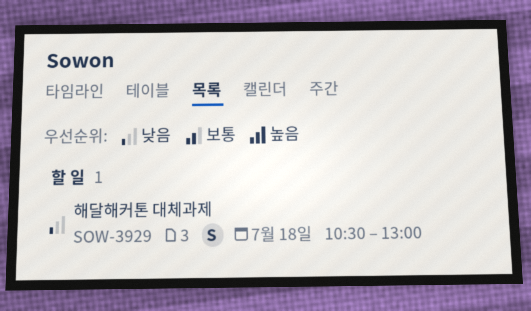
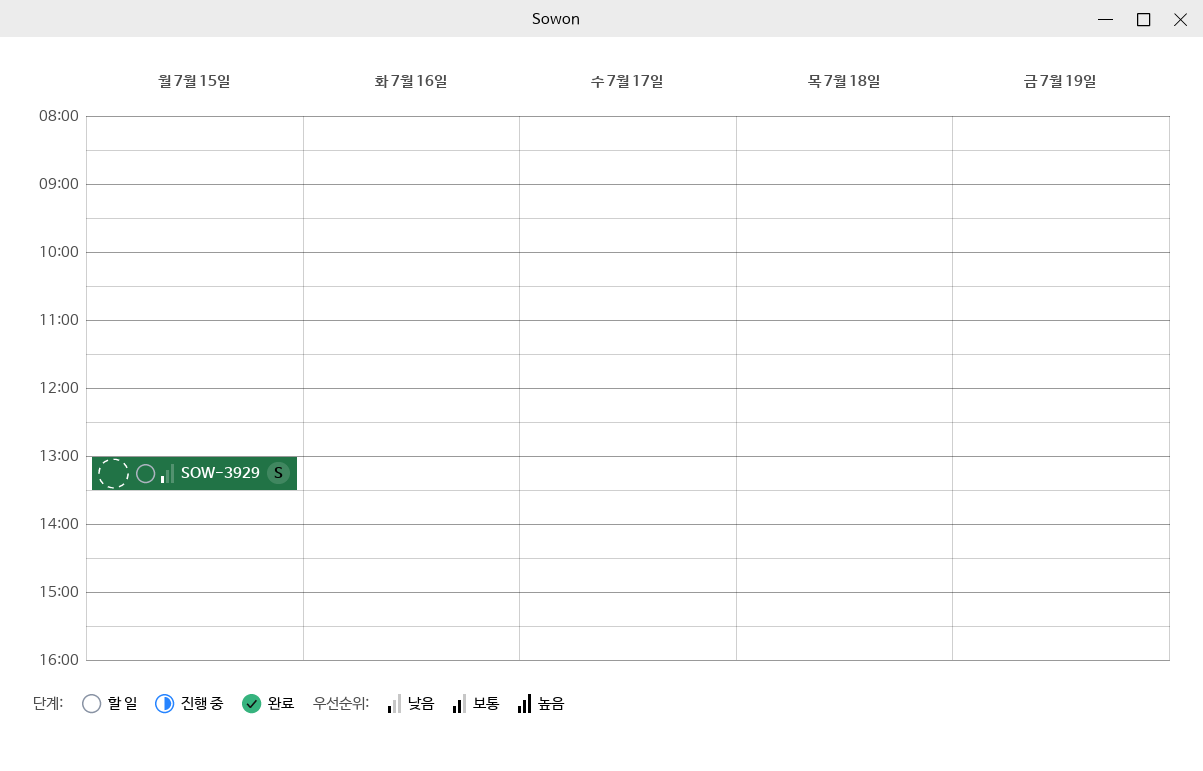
SOW-3929, day: Jul 18 -> Jul 15
SOW-3929, begins: 10:30 -> 13:00
SOW-3929, ends: 13:00 -> 13:30

